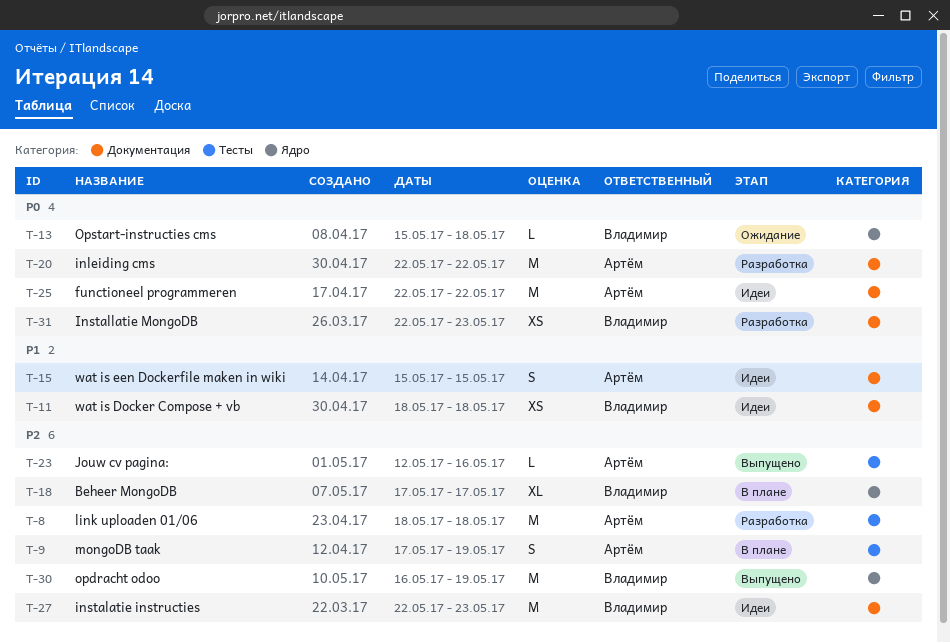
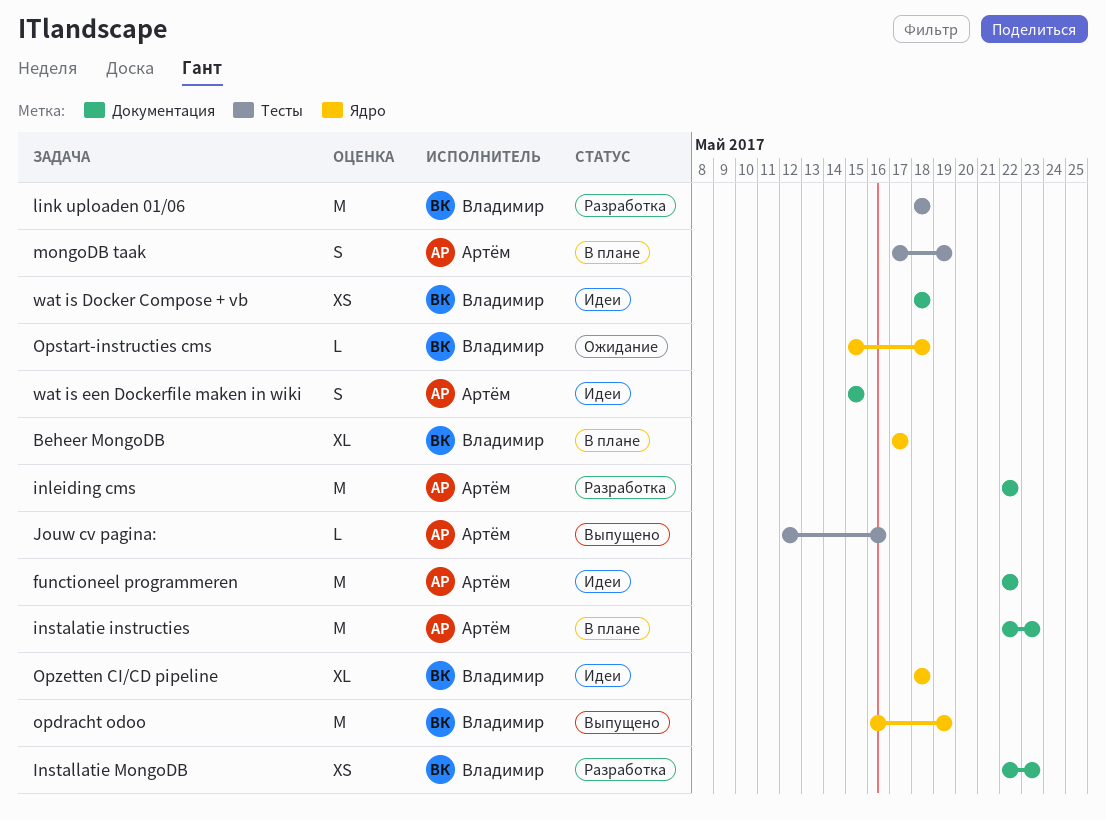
instalatie instructies, status: Идеи -> В плане
instalatie instructies, owner: Владимир -> Артём
link uploaden 01/06, owner: Артём -> Владимир
Opzetten CI/CD pipeline: none -> present

